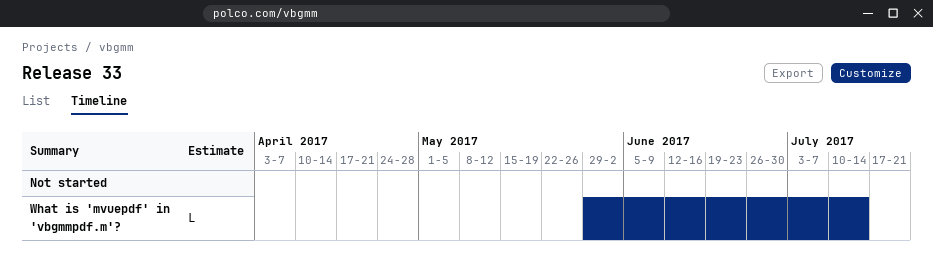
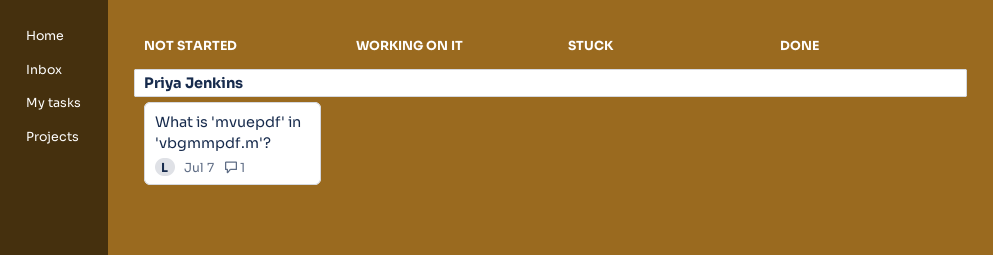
What is 'mvuepdf' in 'vbgmmpdf.m'?, due: Jul 14 -> Jul 7

